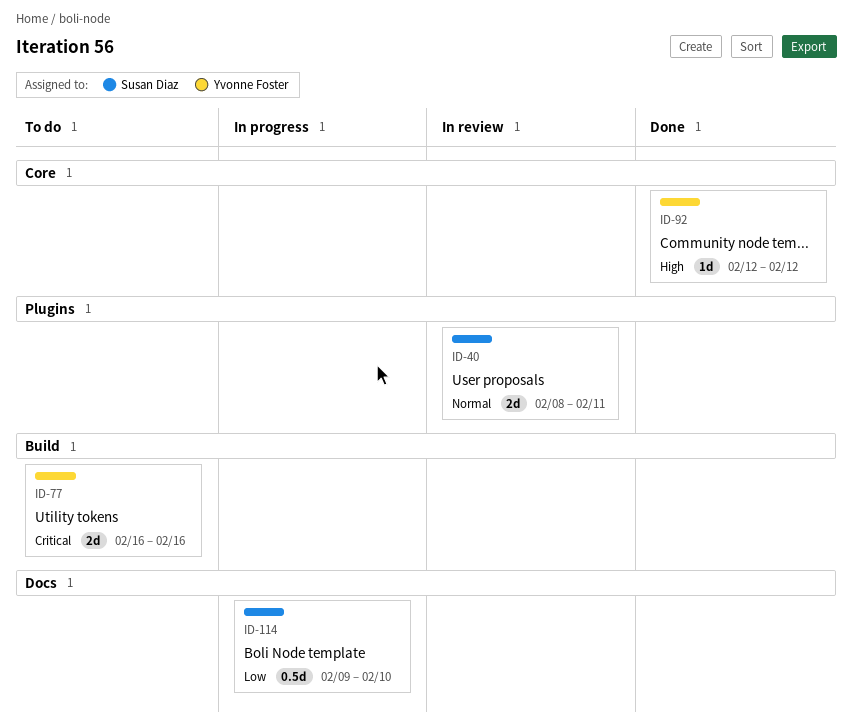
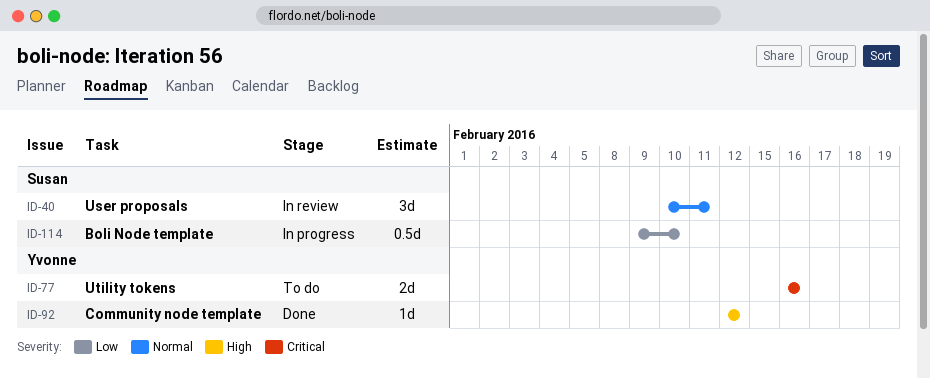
ID-40, estimate: 2d -> 3d
ID-40, start: Feb 8 -> Feb 10

